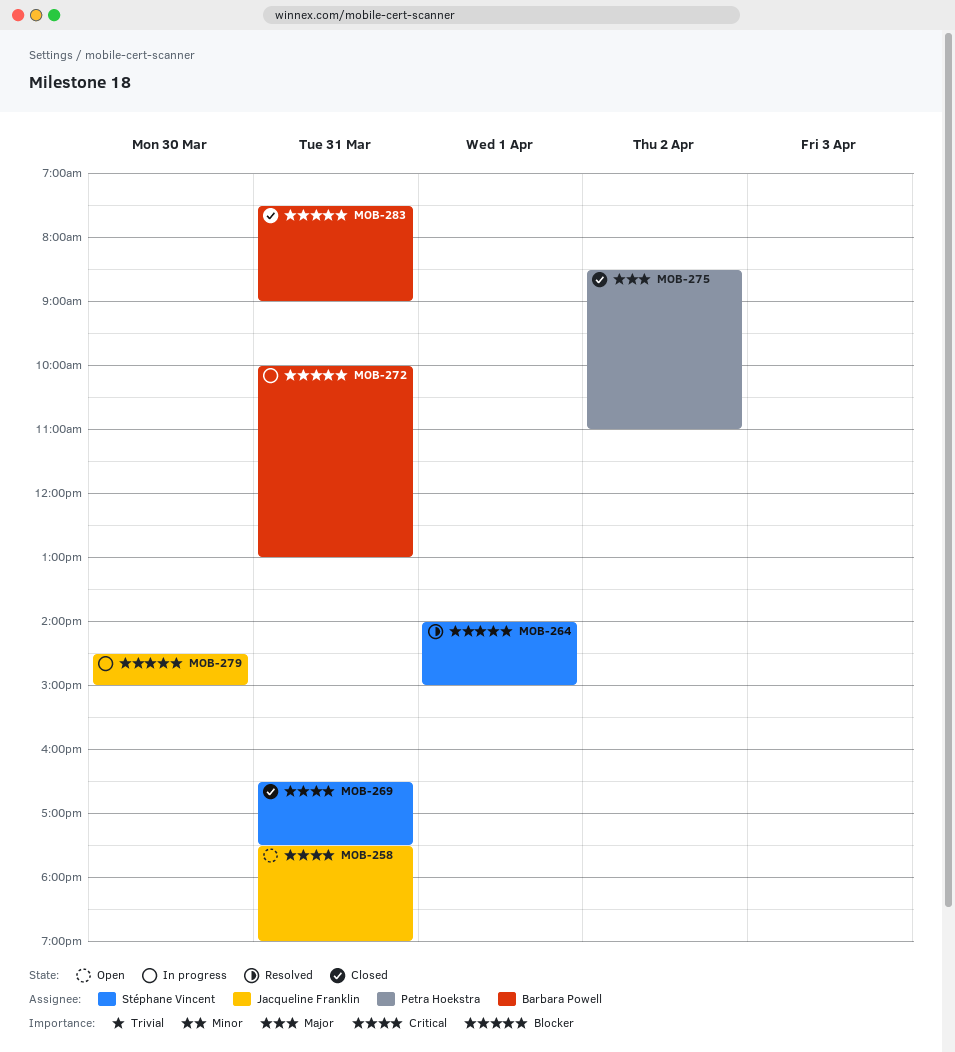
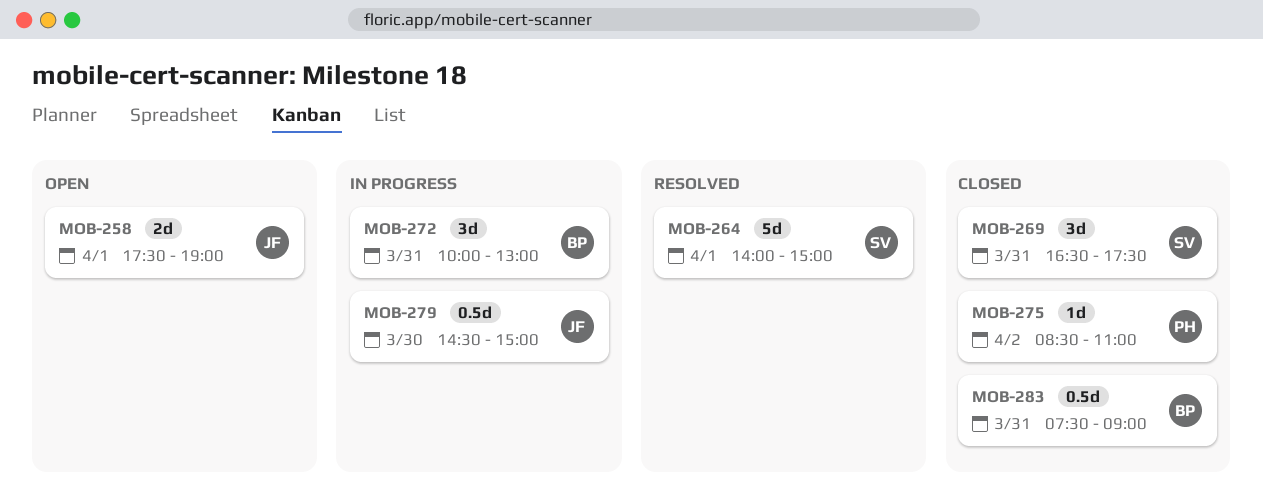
MOB-258, day: Mar 31 -> Apr 1

